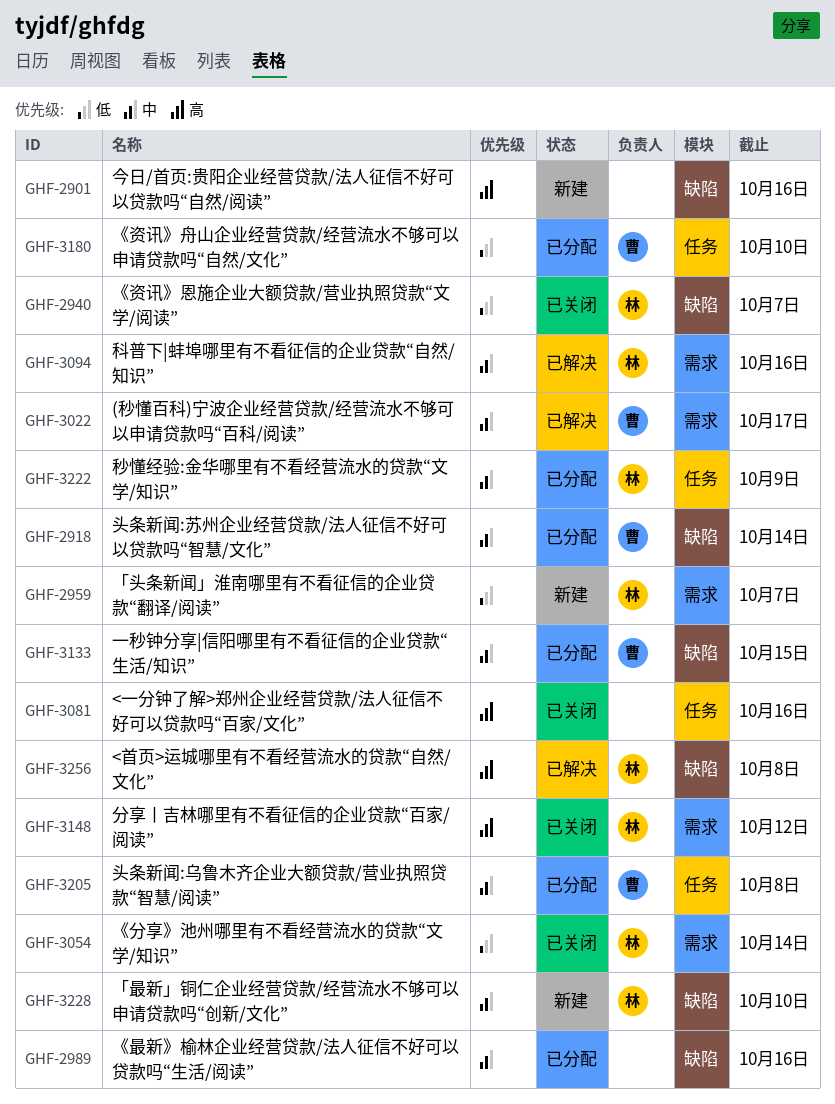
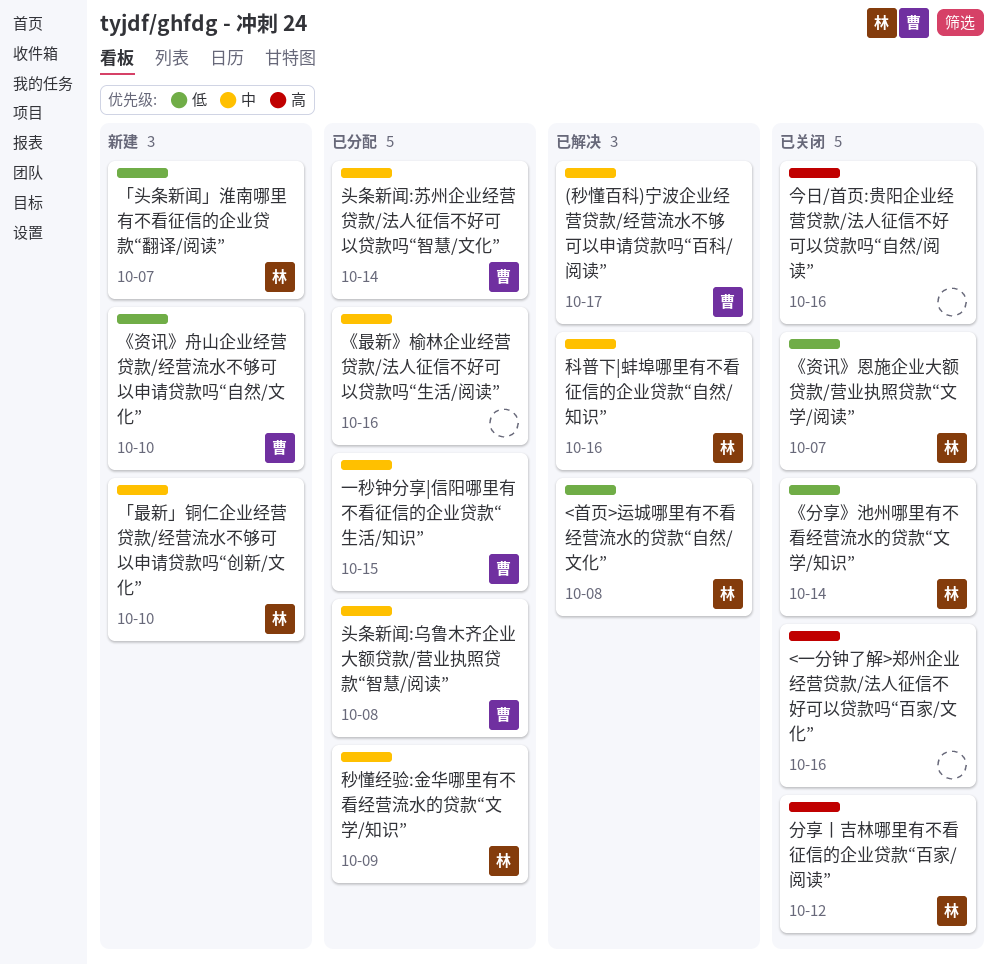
<首页>运城哪里有不看经营流水的贷款“自然/文化”, priority: 高 -> 低
《资讯》舟山企业经营贷款/经营流水不够可以申请贷款吗“自然/文化”, status: 已分配 -> 新建
今日/首页:贵阳企业经营贷款/法人征信不好可以贷款吗“自然/阅读”, status: 新建 -> 已关闭

